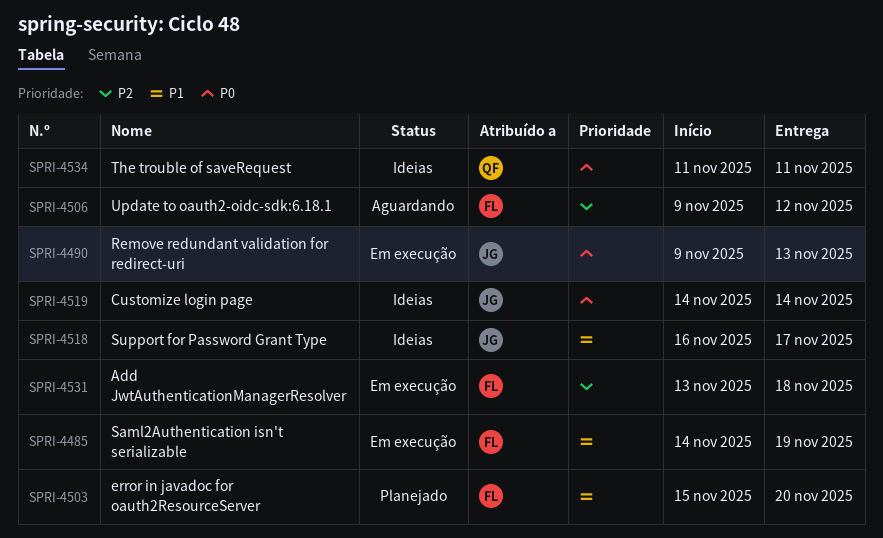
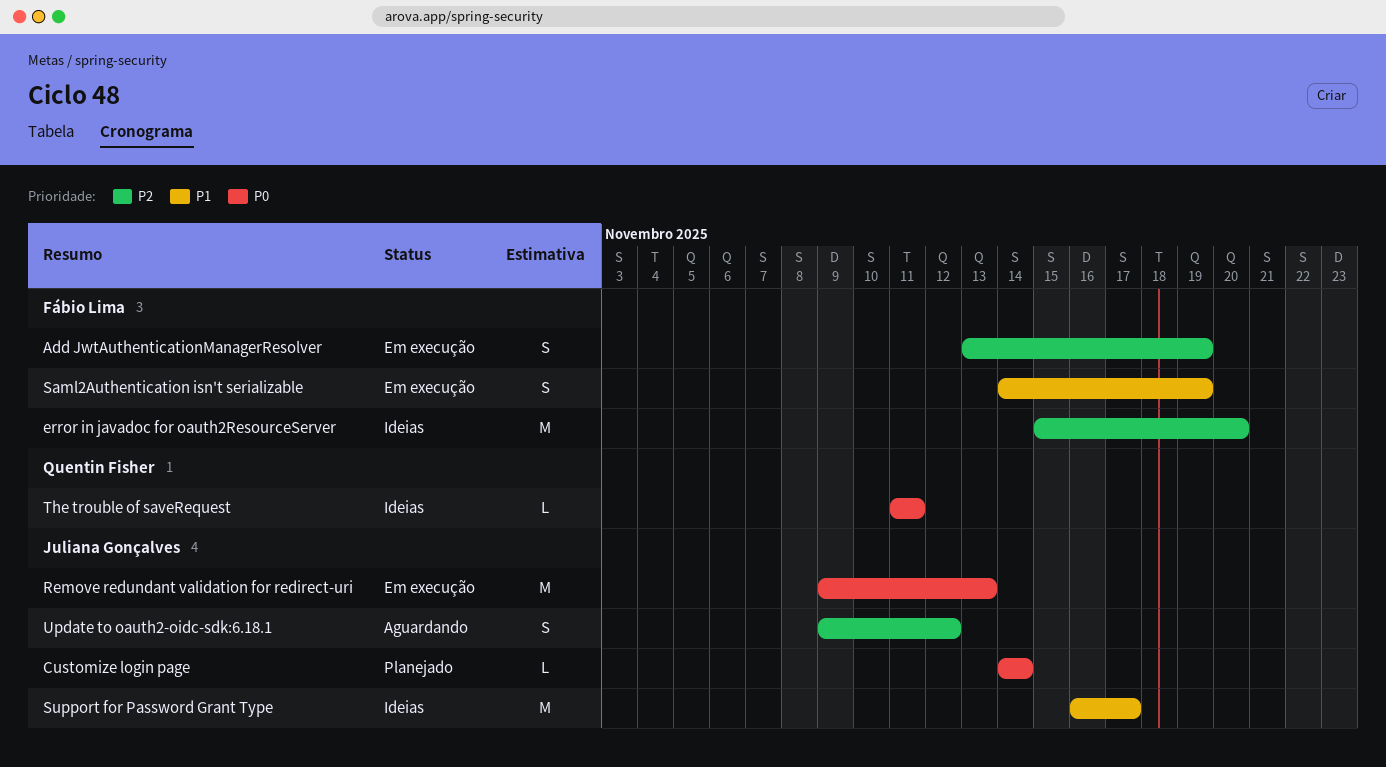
Add JwtAuthenticationManagerResolver, due: Nov 18 -> Nov 19
Customize login page, status: Ideias -> Planejado
error in javadoc for oauth2ResourceServer, status: Planejado -> Ideias
error in javadoc for oauth2ResourceServer, priority: P1 -> P2
Update to oauth2-oidc-sdk:6.18.1, owner: Fábio Lima -> Juliana Gonçalves

